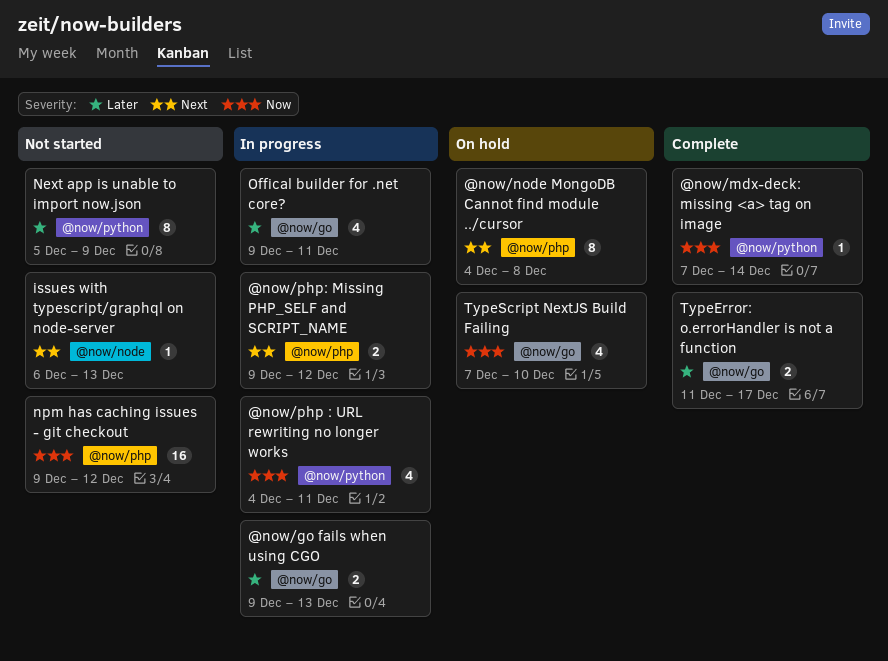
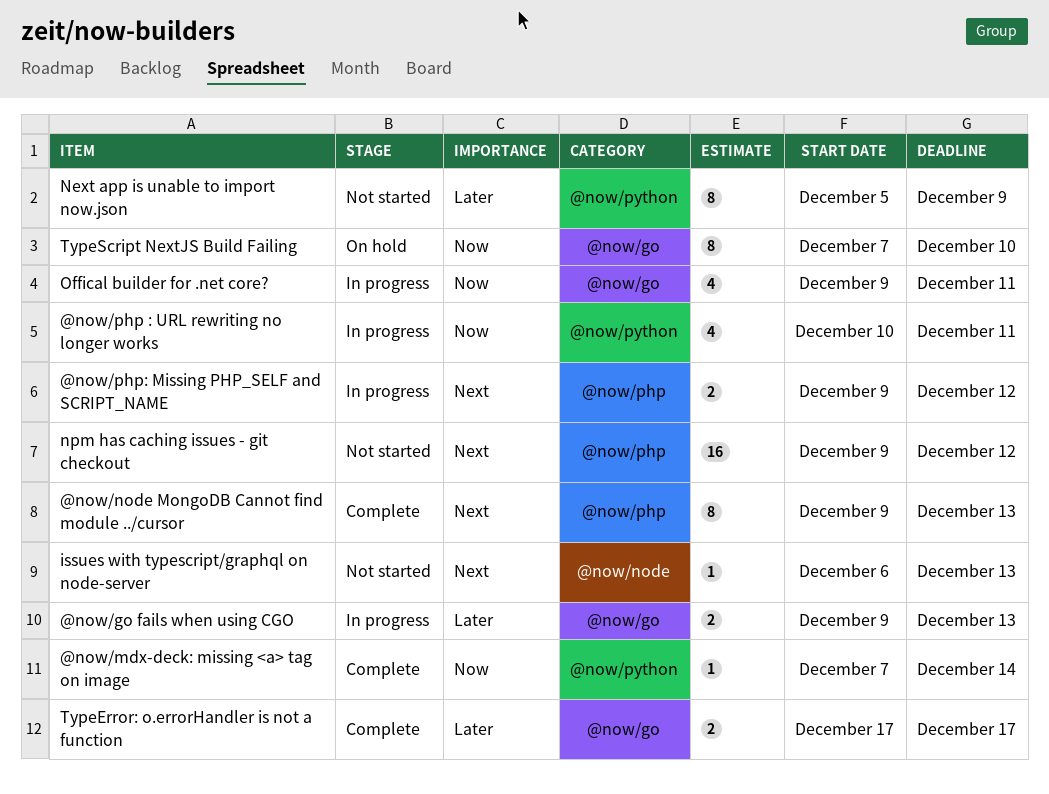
@now/node MongoDB Cannot find module ../cursor, status: On hold -> Complete
@now/node MongoDB Cannot find module ../cursor, start: Dec 4 -> Dec 9
@now/node MongoDB Cannot find module ../cursor, due: Dec 8 -> Dec 13
@now/php : URL rewriting no longer works, start: Dec 4 -> Dec 10
npm has caching issues - git checkout, priority: Now -> Next
Offical builder for .net core?, priority: Later -> Now
TypeError: o.errorHandler is not a function, start: Dec 11 -> Dec 17
TypeScript NextJS Build Failing, estimate: 4 -> 8

